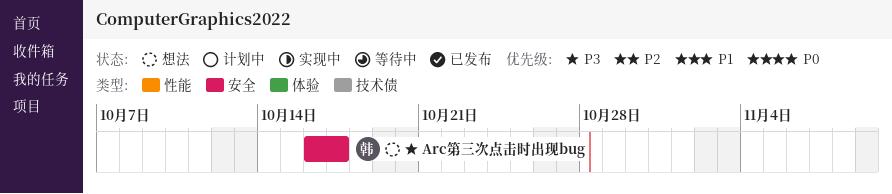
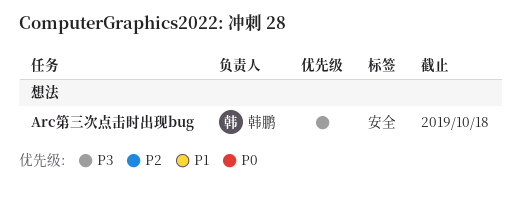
Arc第三次点击时出现bug, due: Oct 17 -> Oct 18

